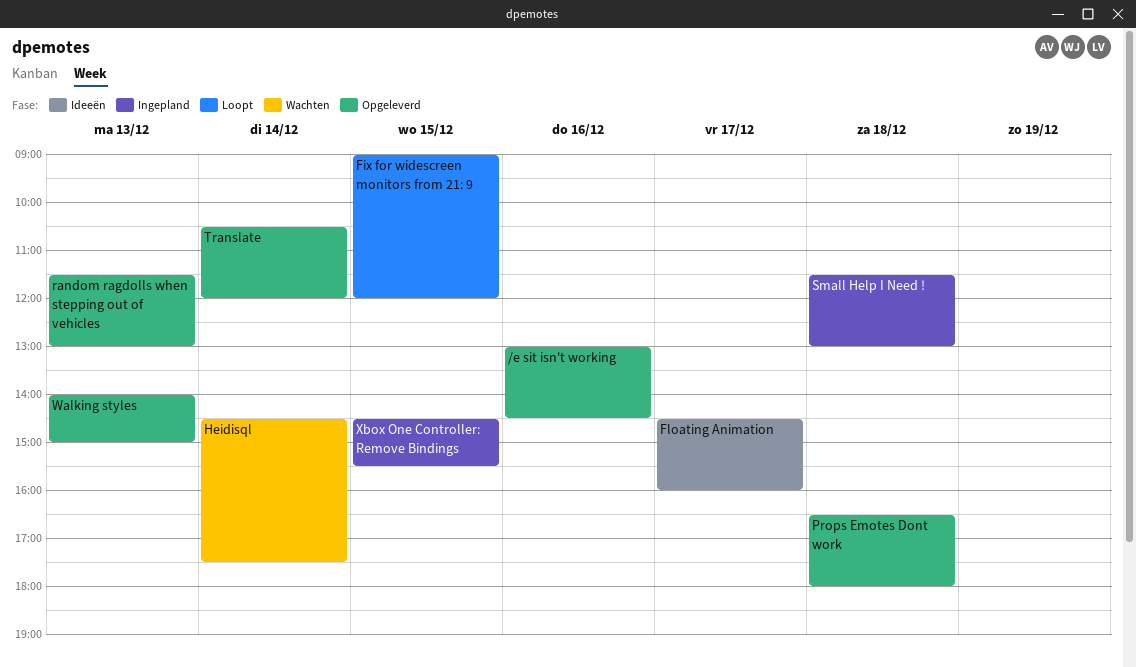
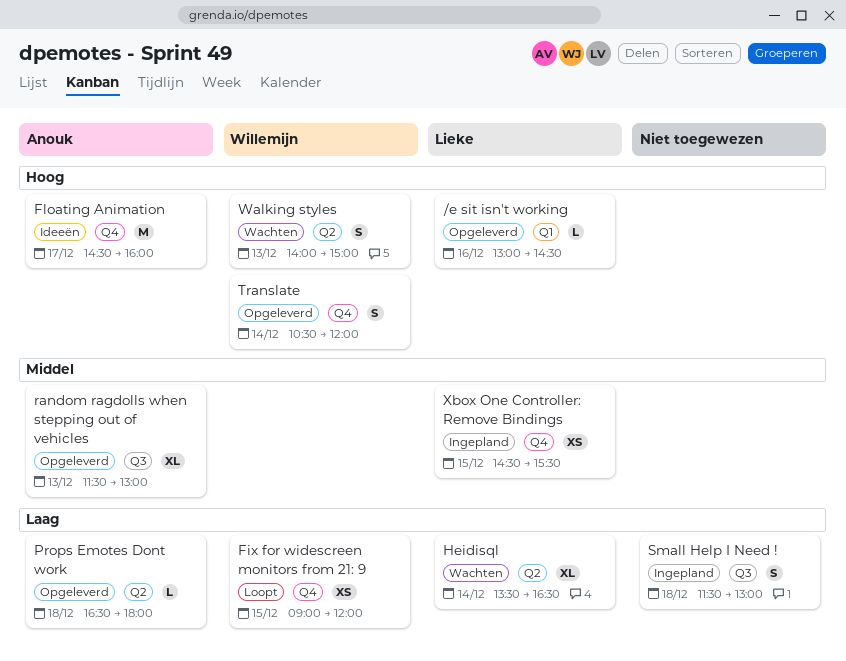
Heidisql, begins: 14:30 -> 13:30
Heidisql, ends: 17:30 -> 16:30
Walking styles, status: Opgeleverd -> Wachten

